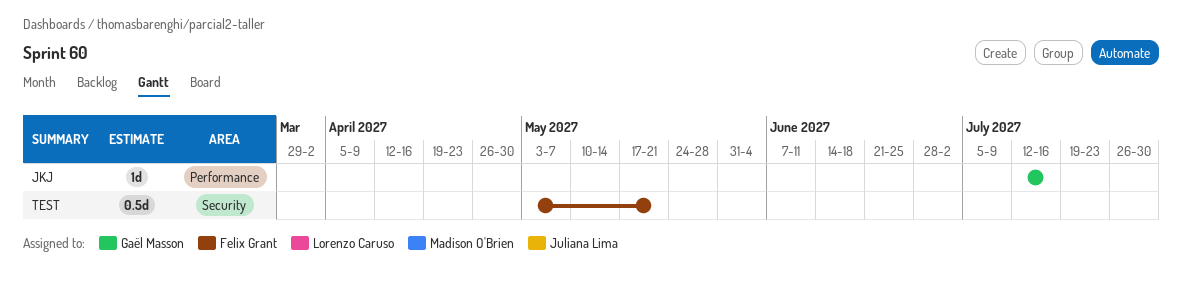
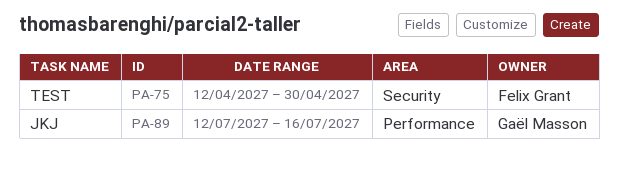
TEST, start: May 3 -> Apr 12
TEST, due: May 21 -> Apr 30

